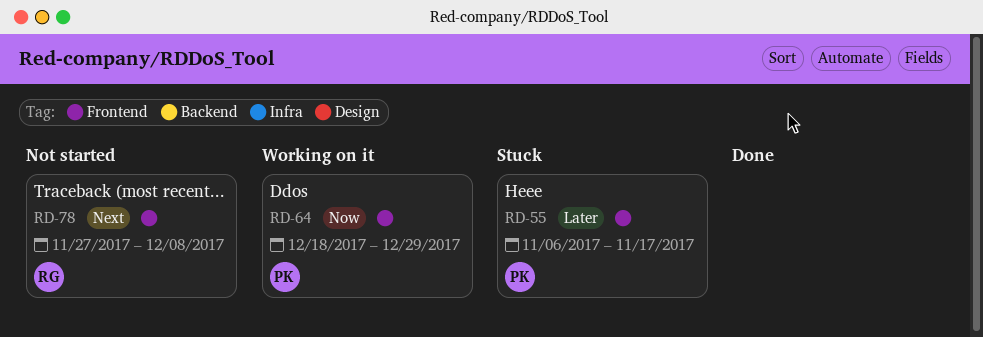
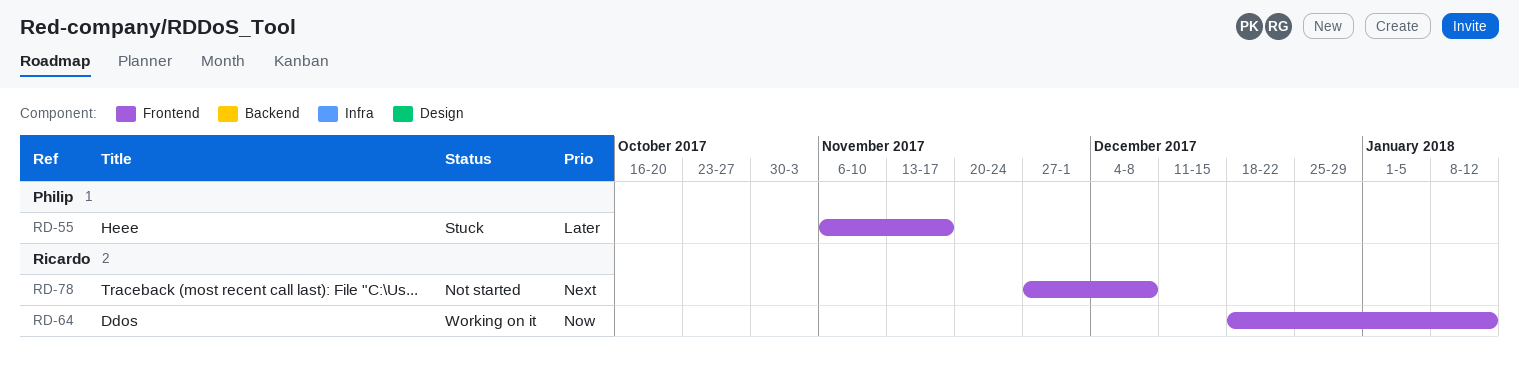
RD-64, owner: Philip -> Ricardo
RD-64, due: Dec 29 -> Jan 12

